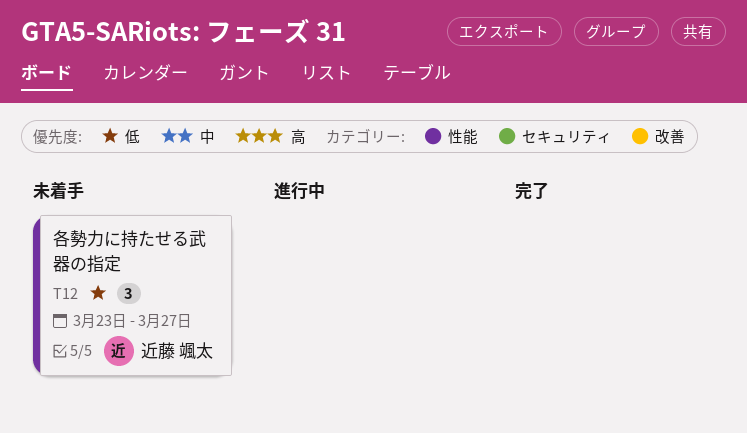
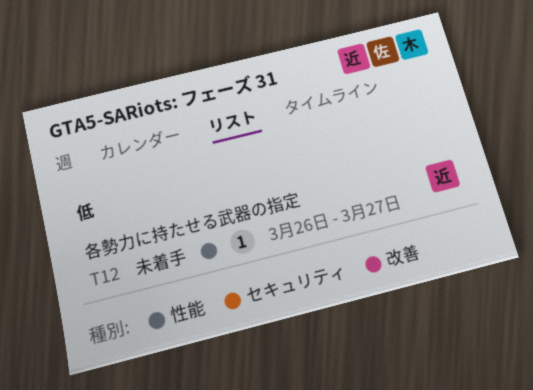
T12, estimate: 3 -> 1
T12, start: Mar 23 -> Mar 26

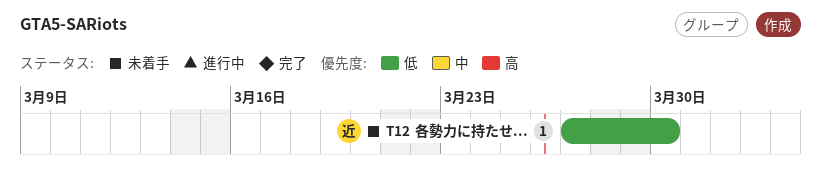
T12, start: Mar 26 -> Mar 27
T12, due: Mar 27 -> Mar 30

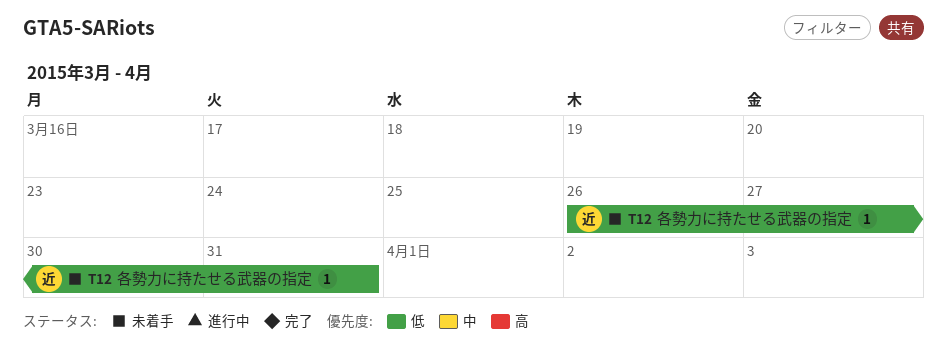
T12, start: Mar 27 -> Mar 26
T12, due: Mar 30 -> Mar 31

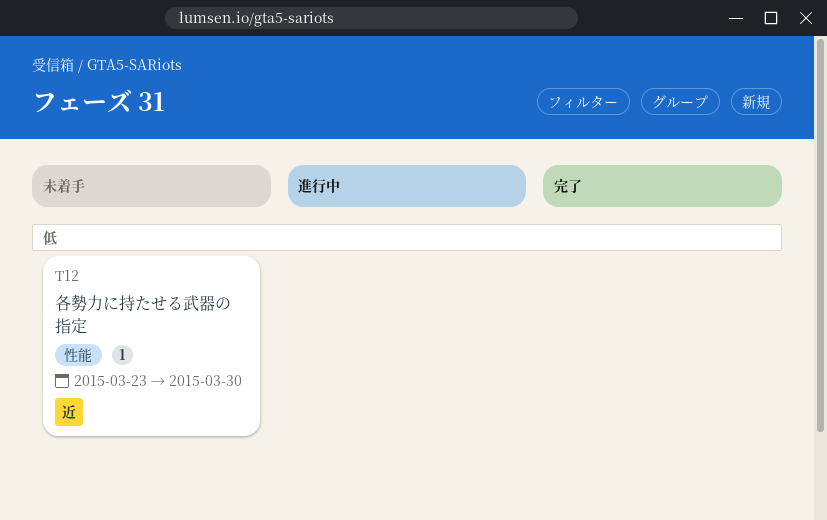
T12, start: Mar 26 -> Mar 23
T12, due: Mar 31 -> Mar 30

